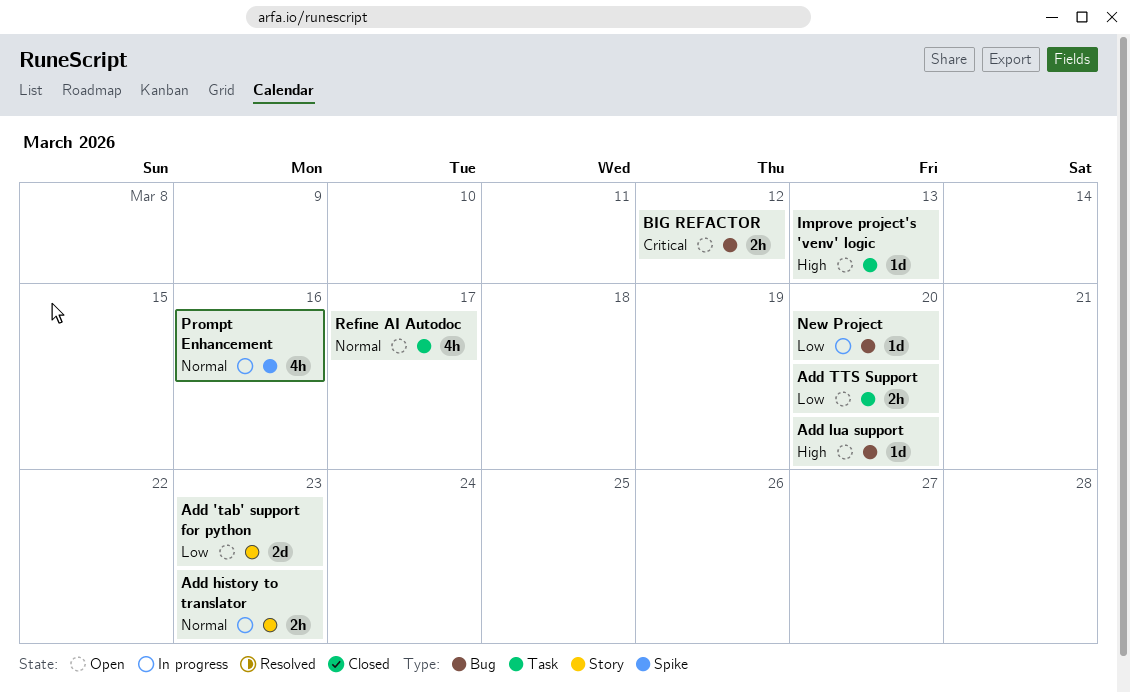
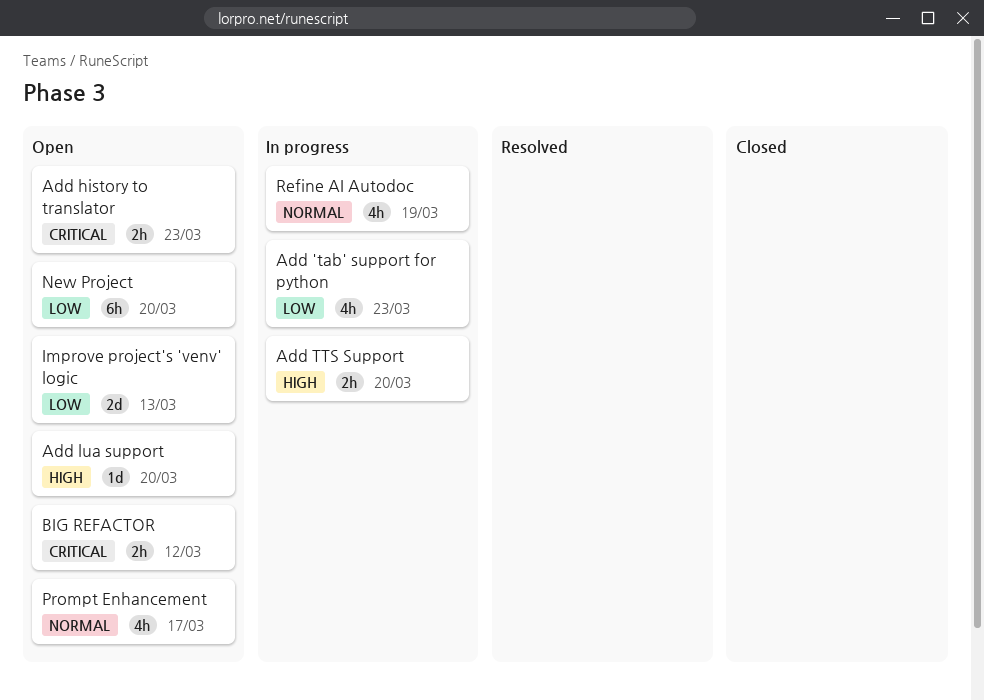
Add 'tab' support for python, status: Open -> In progress
Add 'tab' support for python, estimate: 2d -> 4h
Add history to translator, status: In progress -> Open
Add history to translator, priority: Normal -> Critical
Add TTS Support, status: Open -> In progress
Add TTS Support, priority: Low -> High
Improve project's 'venv' logic, priority: High -> Low
Improve project's 'venv' logic, estimate: 1d -> 2d
New Project, status: In progress -> Open
New Project, estimate: 1d -> 6h
Prompt Enhancement, status: In progress -> Open
Prompt Enhancement, due: Mar 16 -> Mar 17
Refine AI Autodoc, status: Open -> In progress
Refine AI Autodoc, due: Mar 17 -> Mar 19

